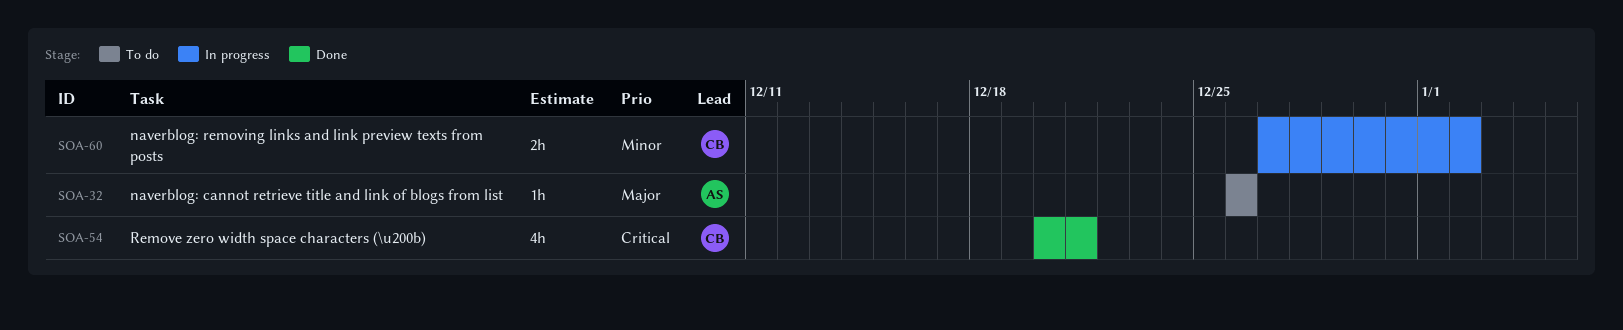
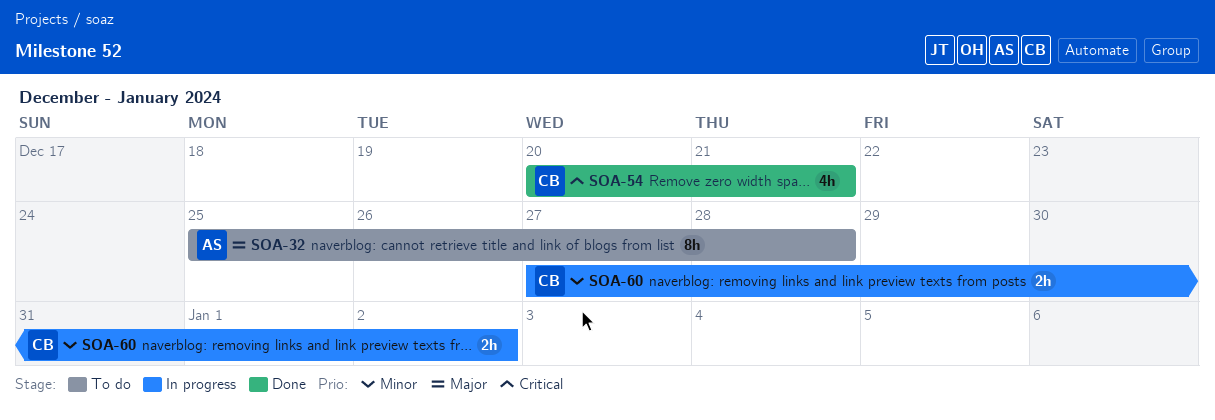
SOA-32, estimate: 1h -> 8h
SOA-32, start: Dec 26 -> Dec 25
SOA-32, due: Dec 26 -> Dec 28

